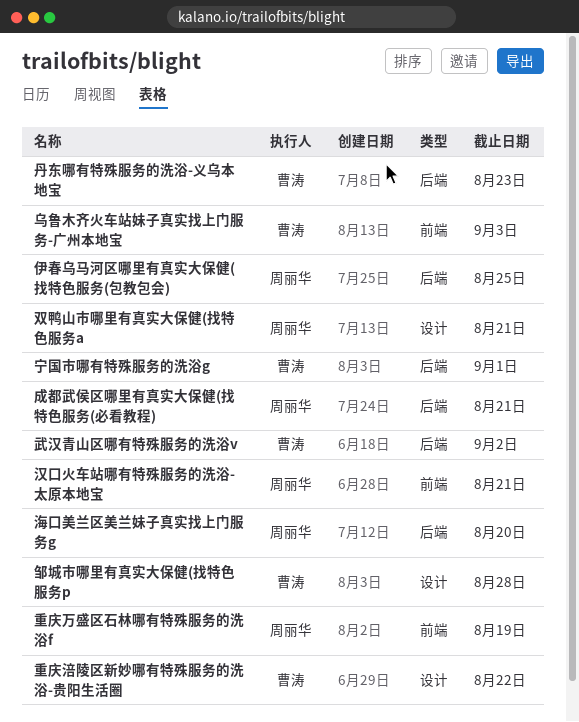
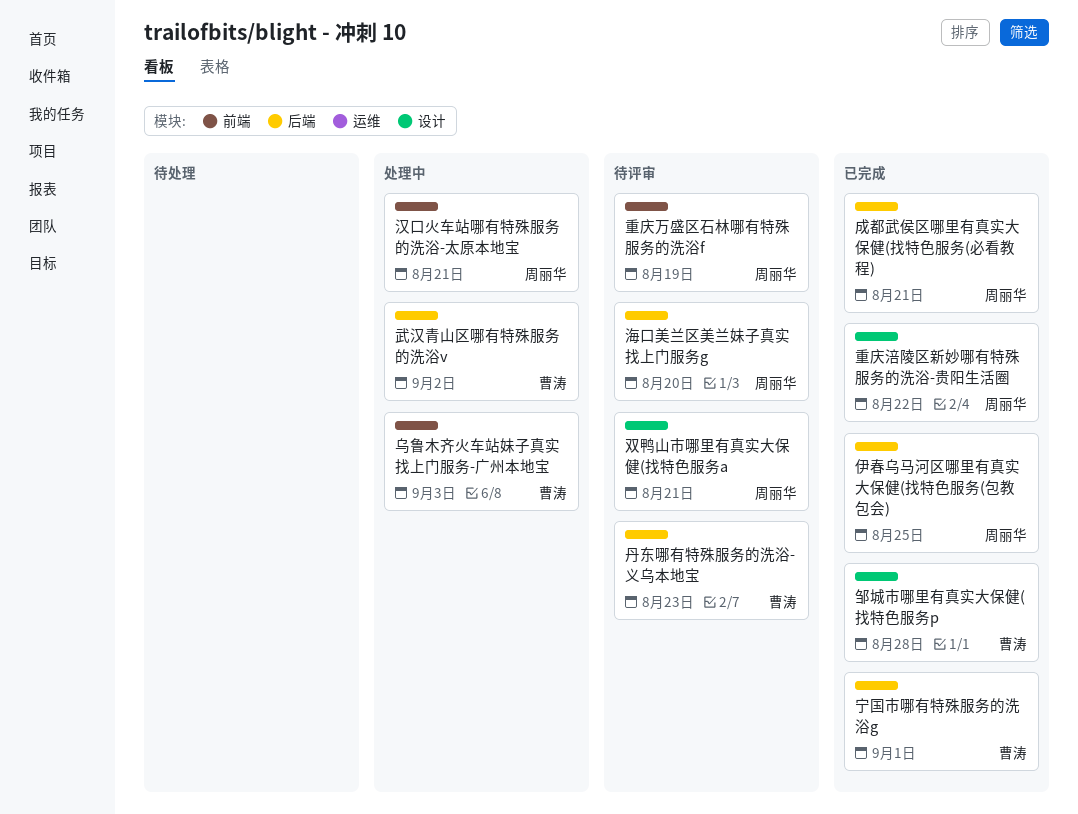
重庆涪陵区新妙哪有特殊服务的洗浴-贵阳生活圈, owner: 曹涛 -> 周丽华

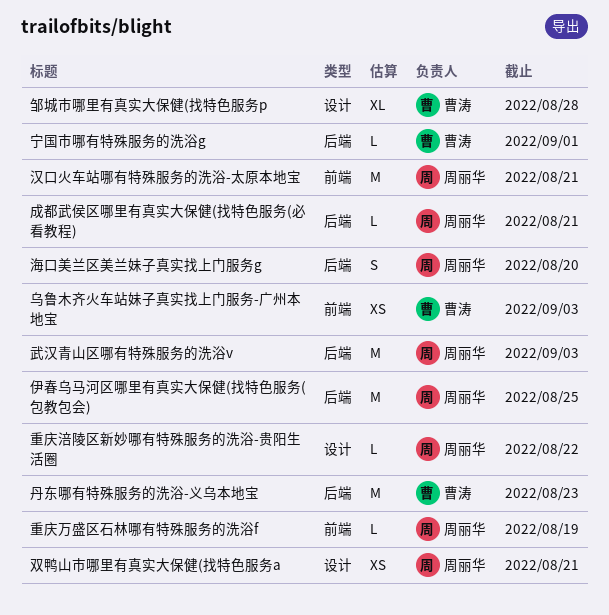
武汉青山区哪有特殊服务的洗浴v, owner: 曹涛 -> 周丽华
武汉青山区哪有特殊服务的洗浴v, due: Sep 2 -> Sep 3

